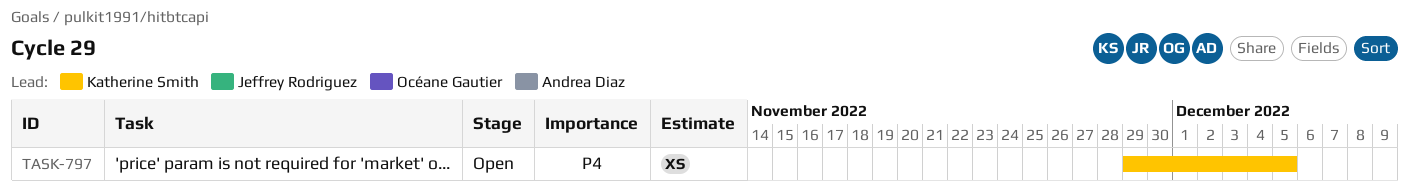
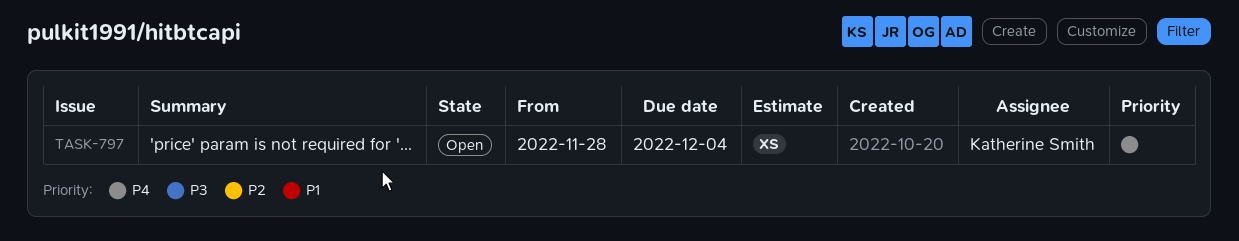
TASK-797, start: Nov 29 -> Nov 28
TASK-797, due: Dec 5 -> Dec 4

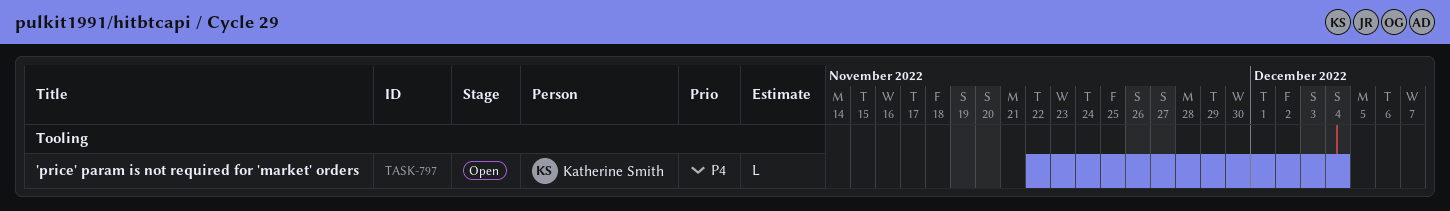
TASK-797, estimate: XS -> L
TASK-797, start: Nov 28 -> Nov 22

